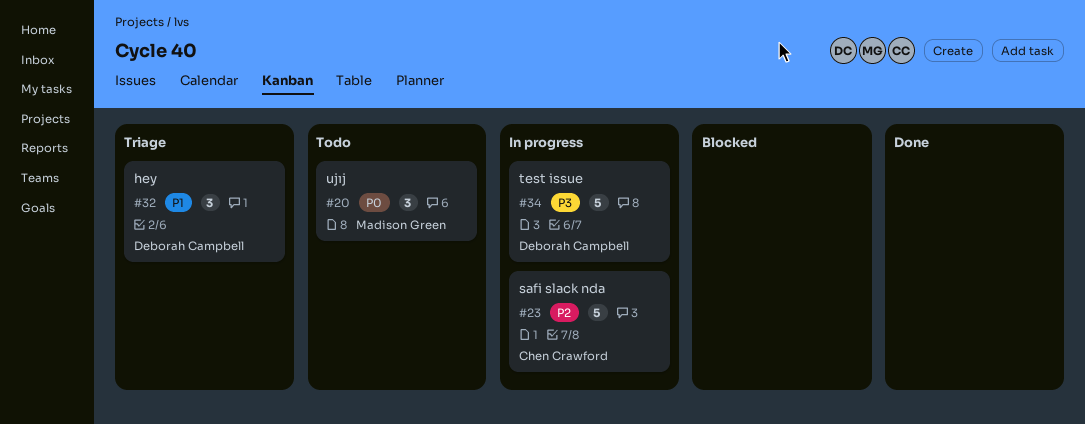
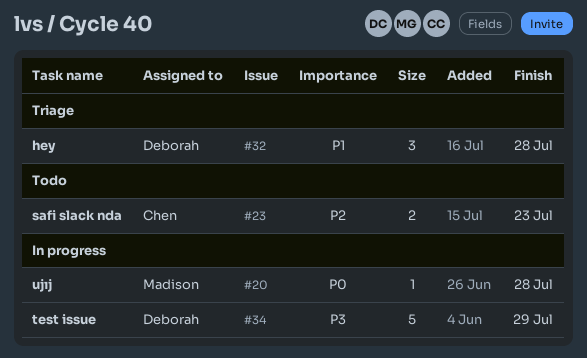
#20, status: Todo -> In progress
#20, estimate: 3 -> 1
#23, status: In progress -> Todo
#23, estimate: 5 -> 2

